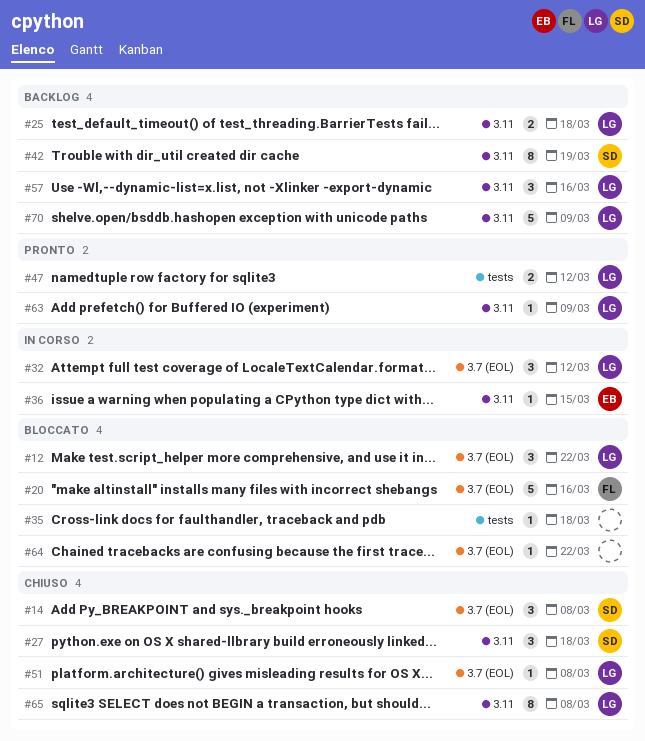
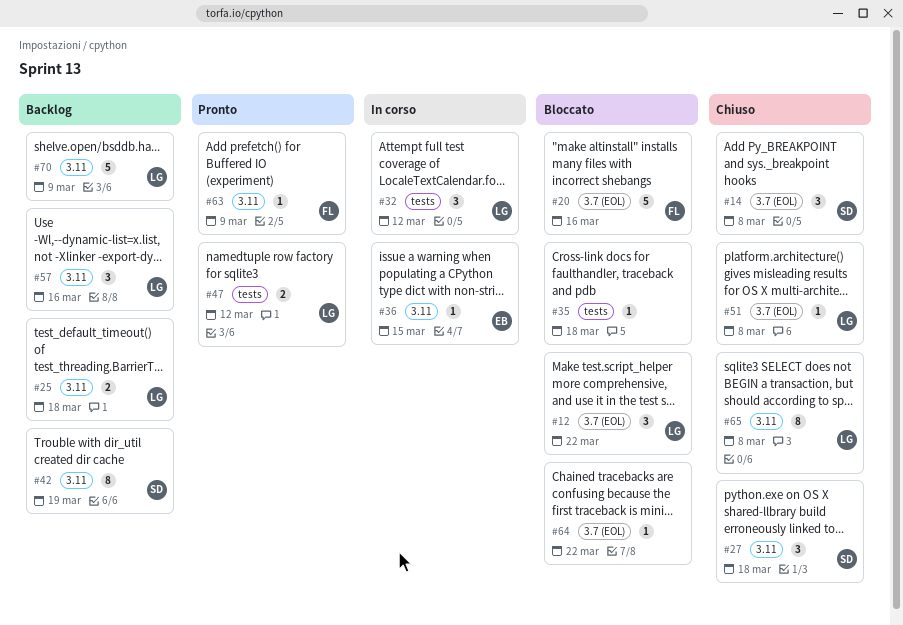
#32, label: 3.7 (EOL) -> tests
#63, owner: LG -> FL

